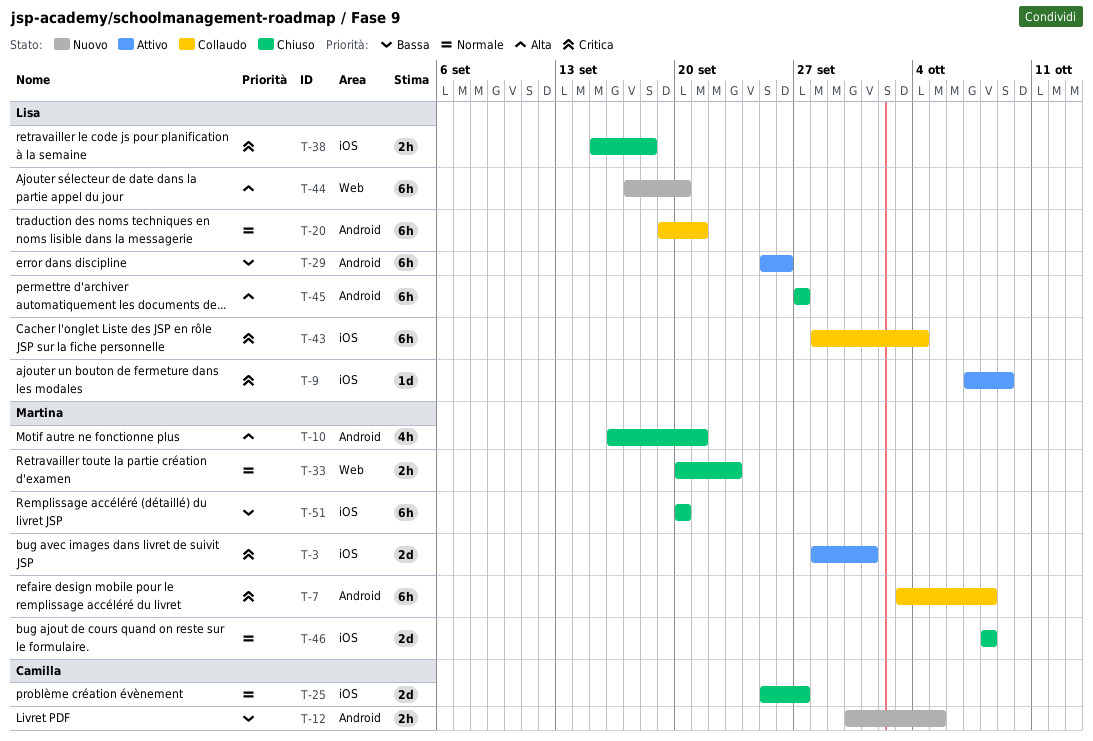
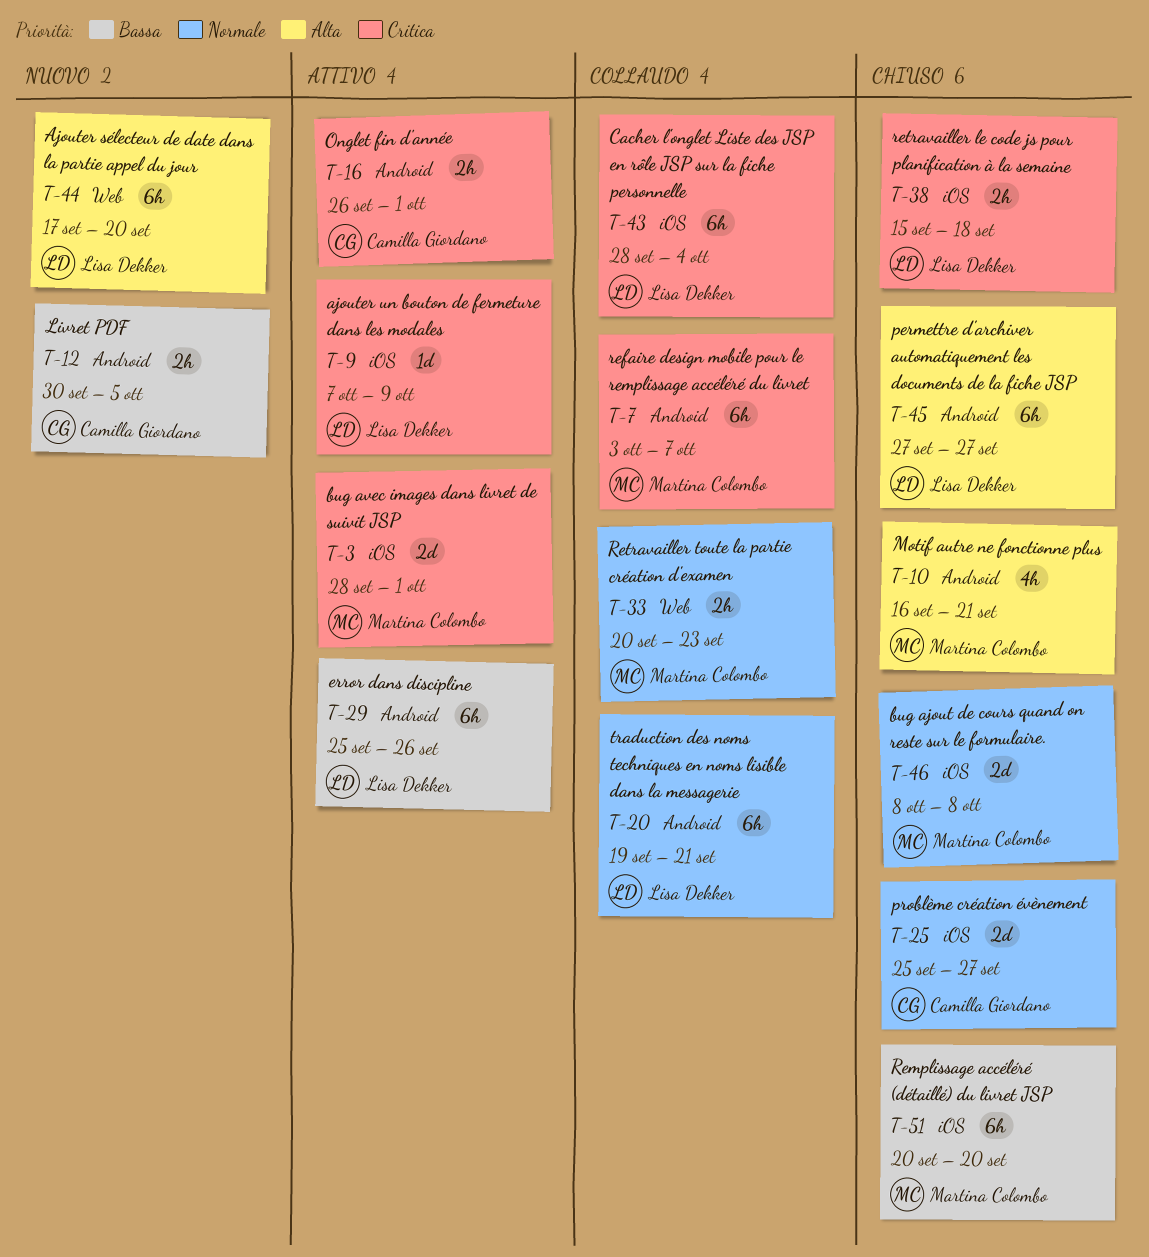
T-7, due: Oct 8 -> Oct 7
T-16: none -> present
T-33, status: Chiuso -> Collaudo

